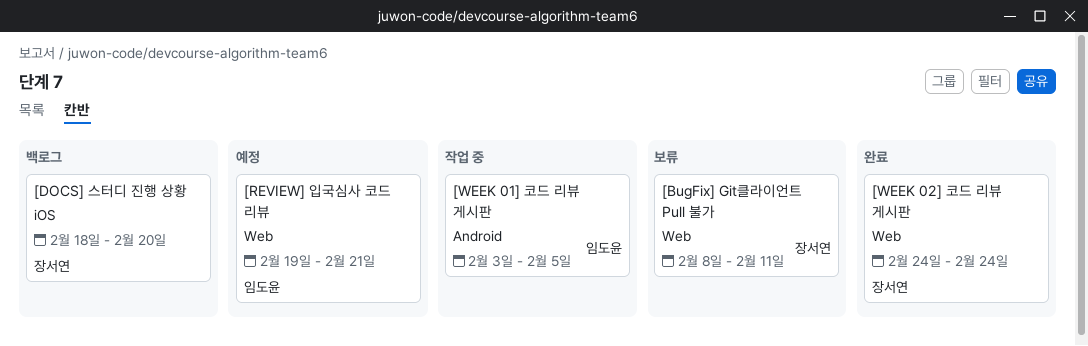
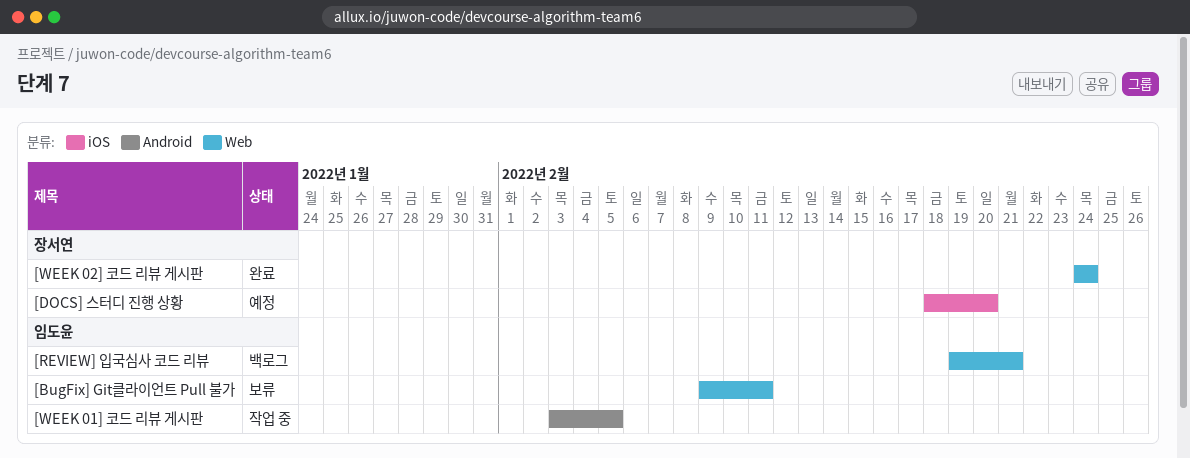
[BugFix] Git클라이언트 Pull 불가, owner: 장서연 -> 임도윤
[BugFix] Git클라이언트 Pull 불가, start: Feb 8 -> Feb 9
[DOCS] 스터디 진행 상황, status: 백로그 -> 예정
[REVIEW] 입국심사 코드 리뷰, status: 예정 -> 백로그

